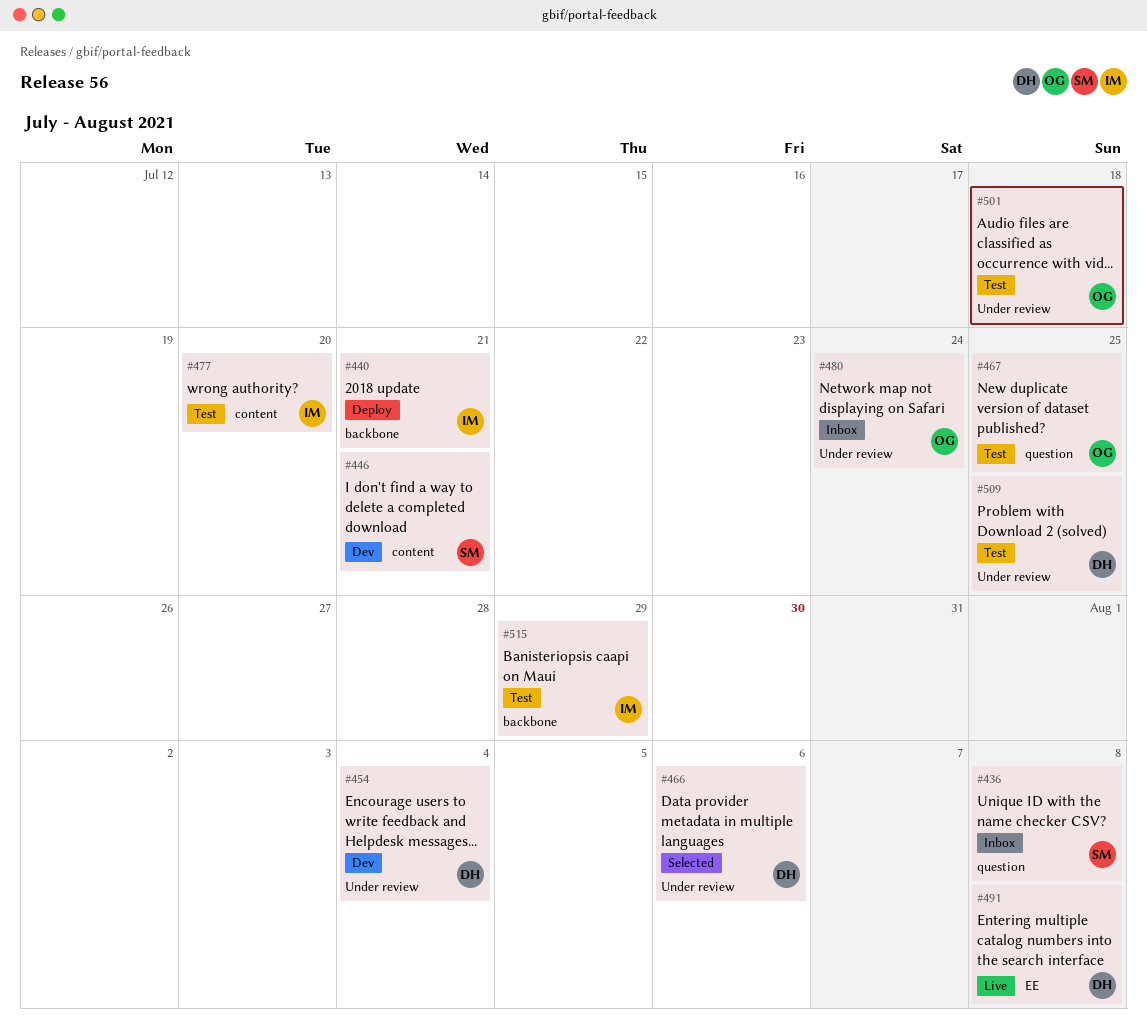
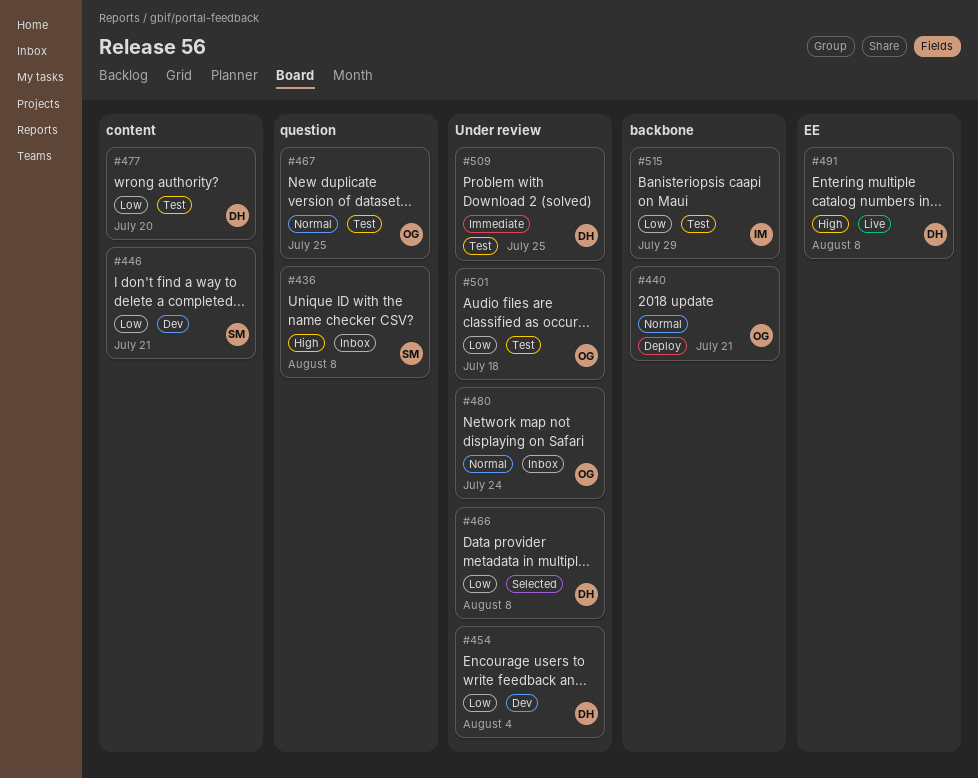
#440, owner: IM -> OG
#466, due: Aug 6 -> Aug 8
#477, owner: IM -> DH

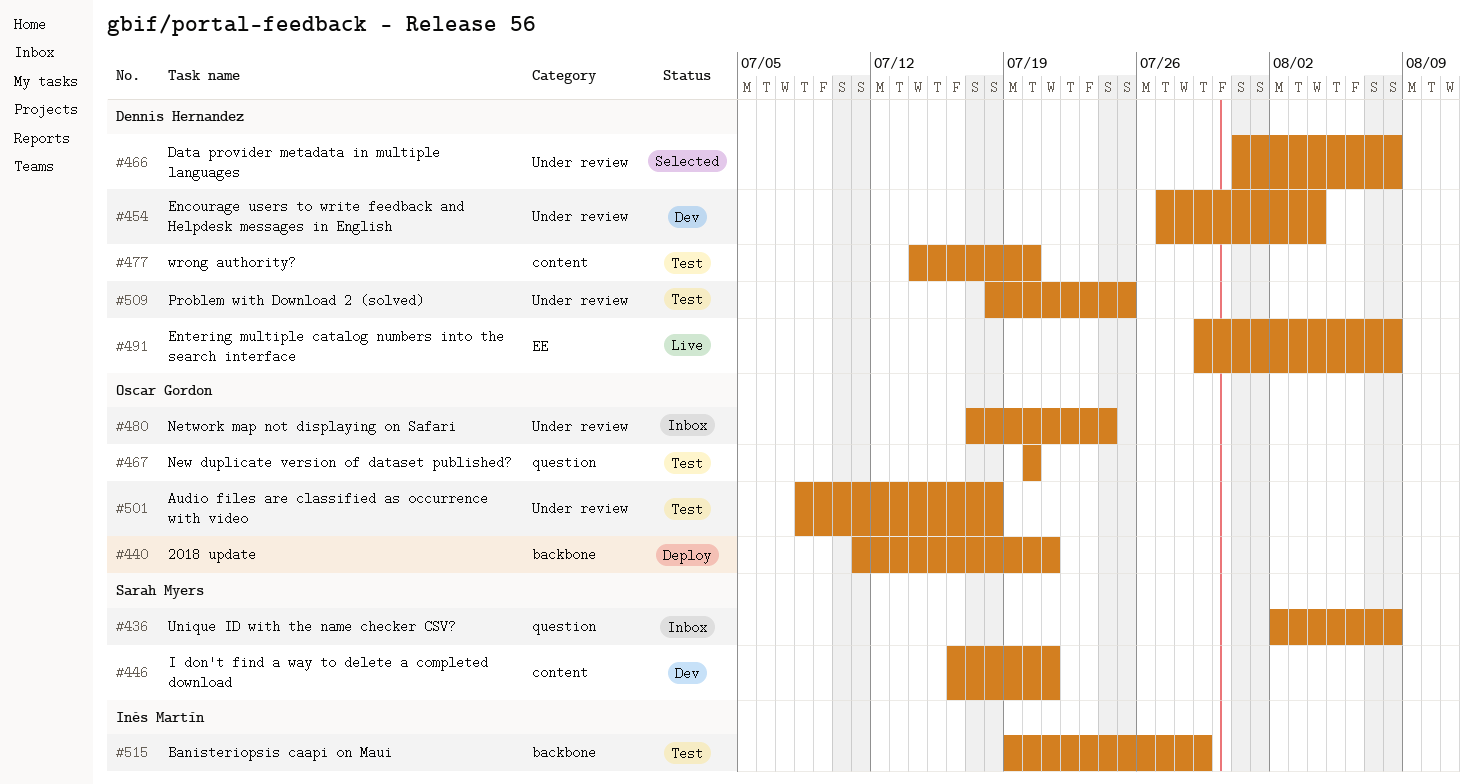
#467, due: Jul 25 -> Jul 20

